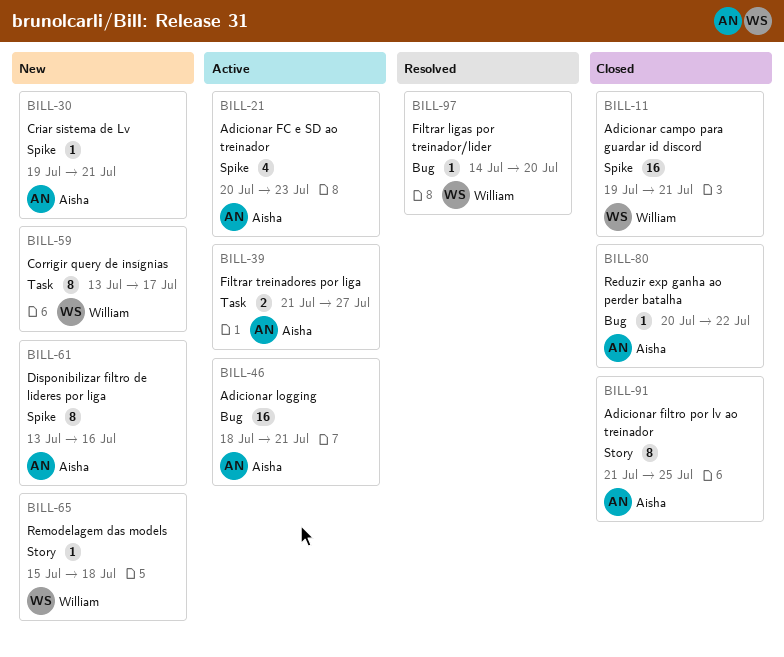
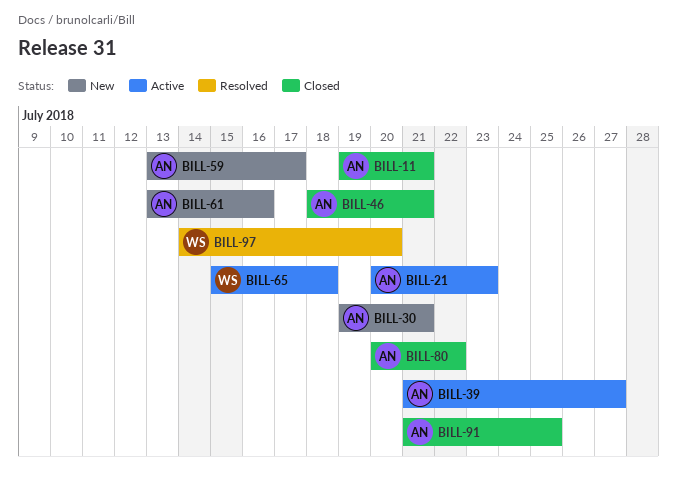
BILL-11, owner: William -> Aisha
BILL-46, status: Active -> Closed
BILL-59, owner: William -> Aisha
BILL-65, status: New -> Active

